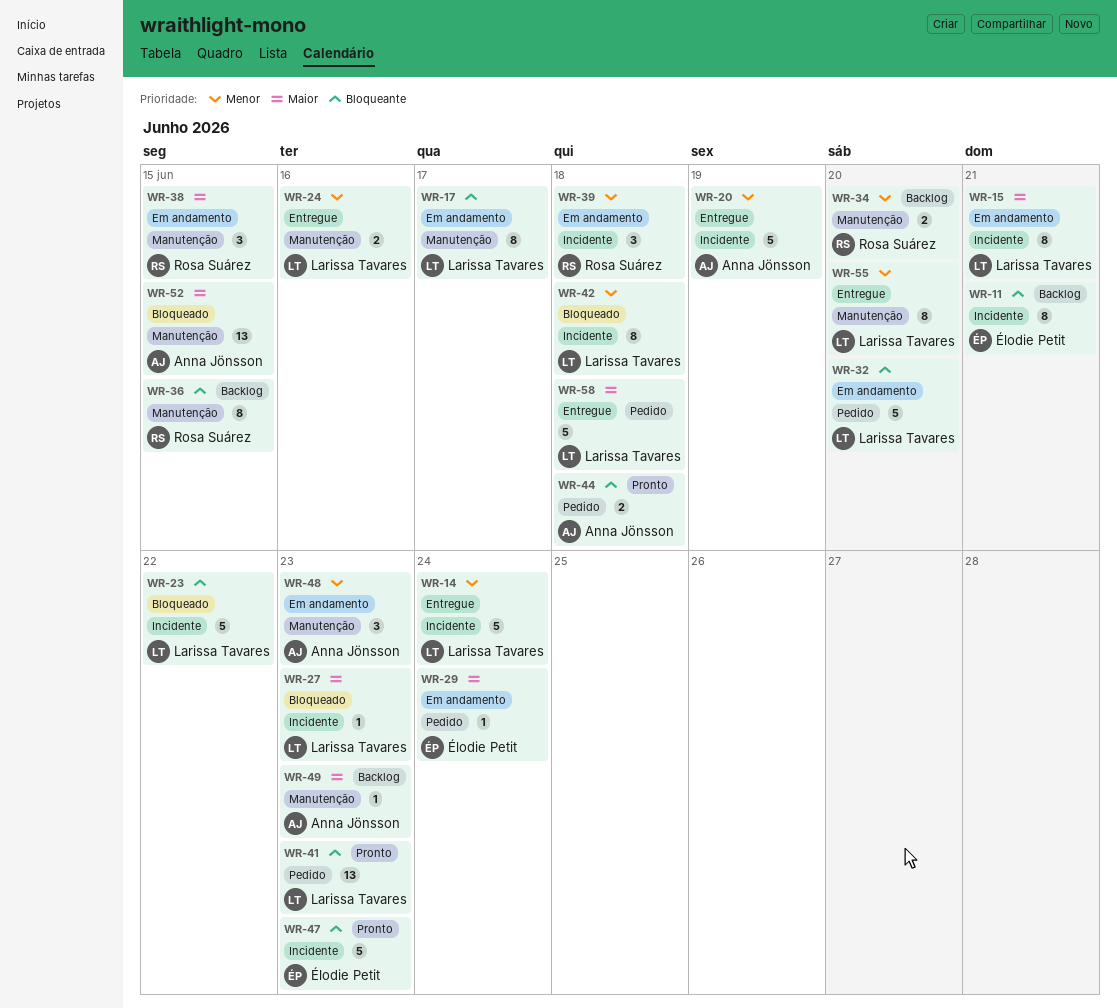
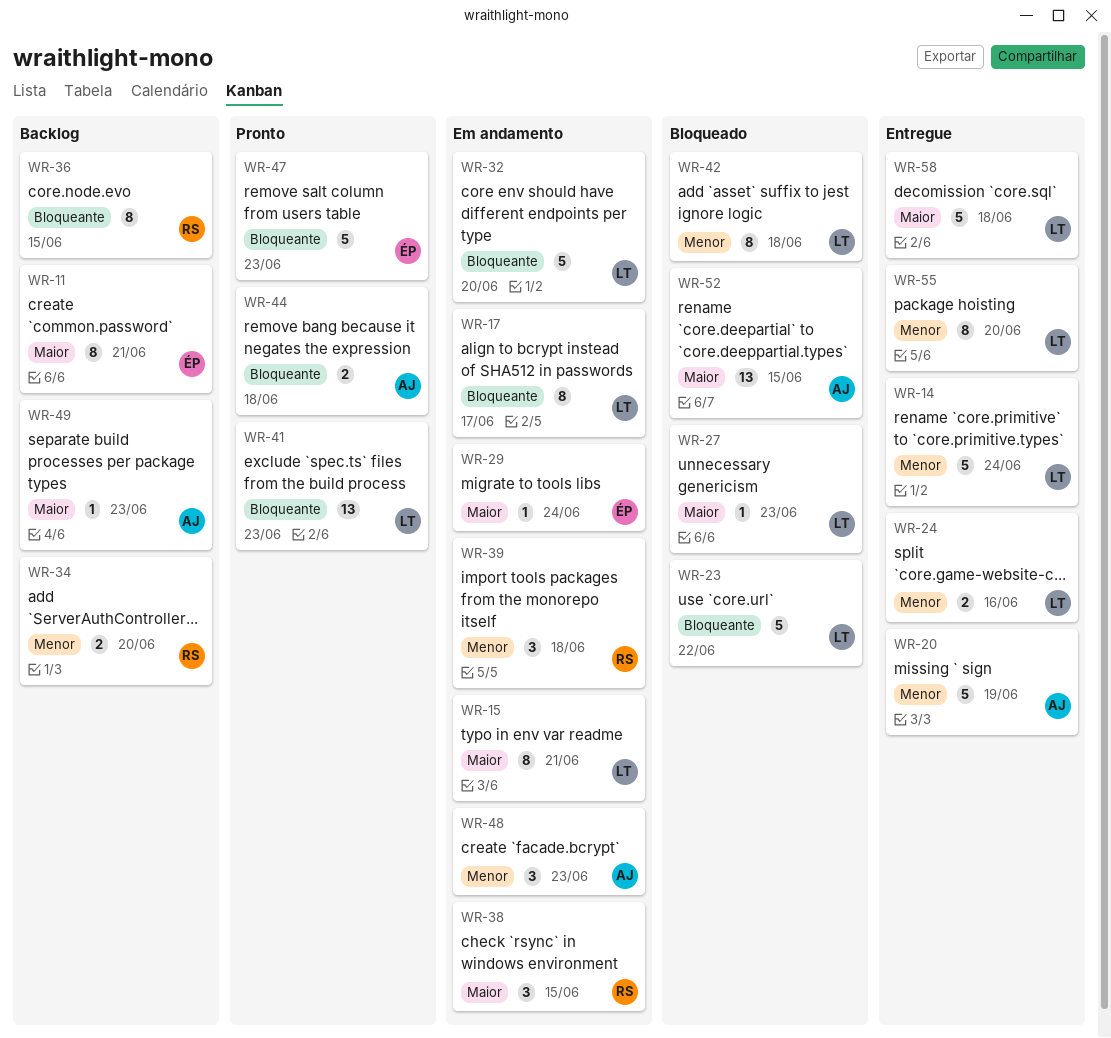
WR-11, priority: Bloqueante -> Maior

